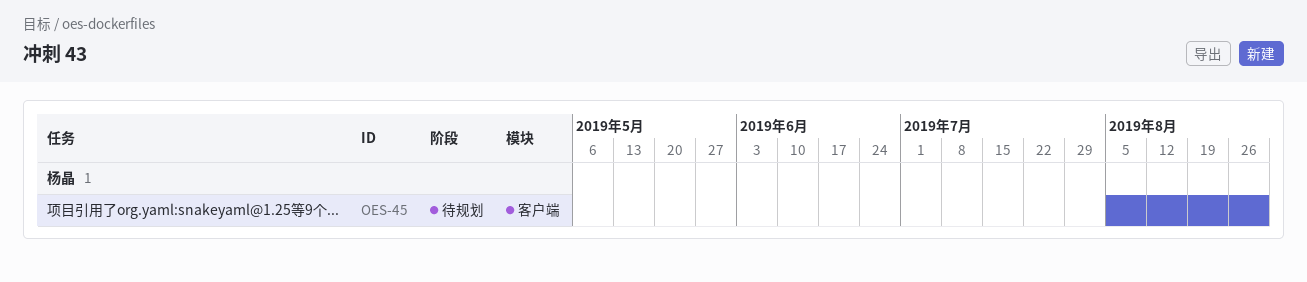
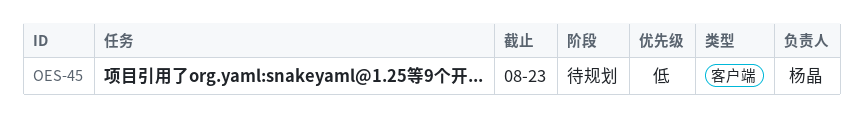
OES-45, due: Aug 30 -> Aug 23

